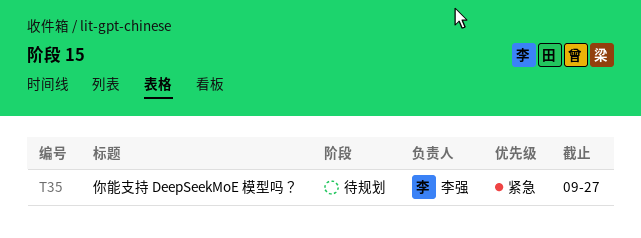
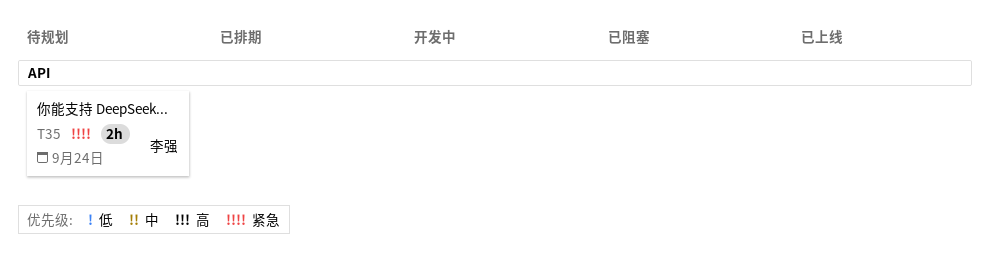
T35, due: Sep 27 -> Sep 24

